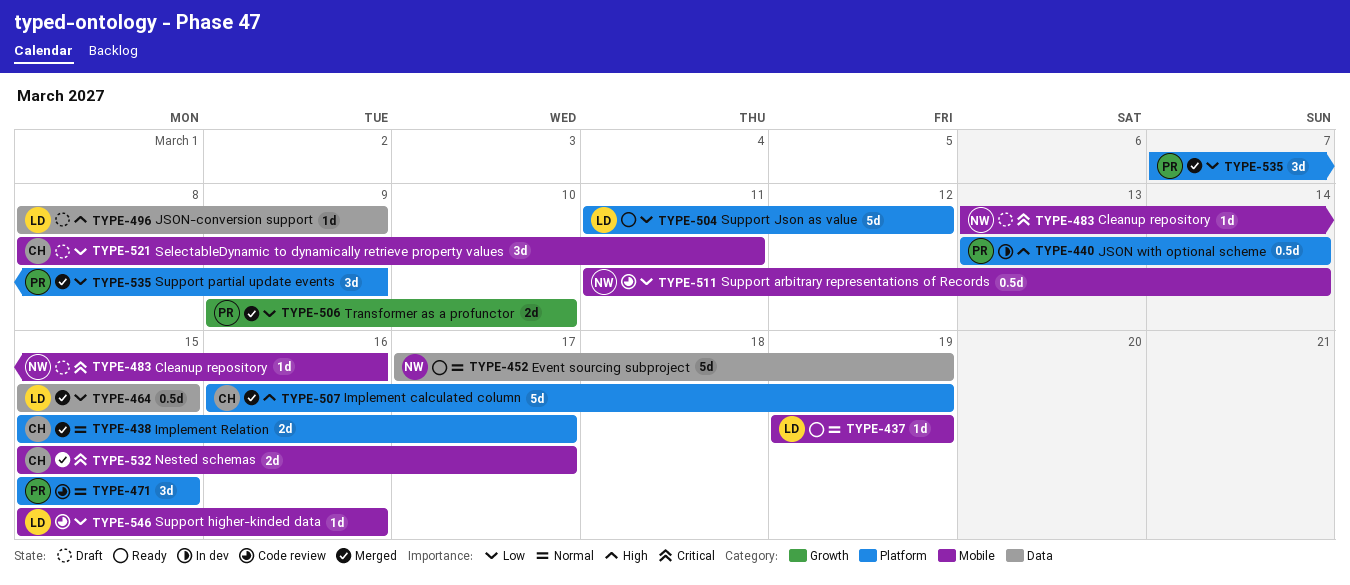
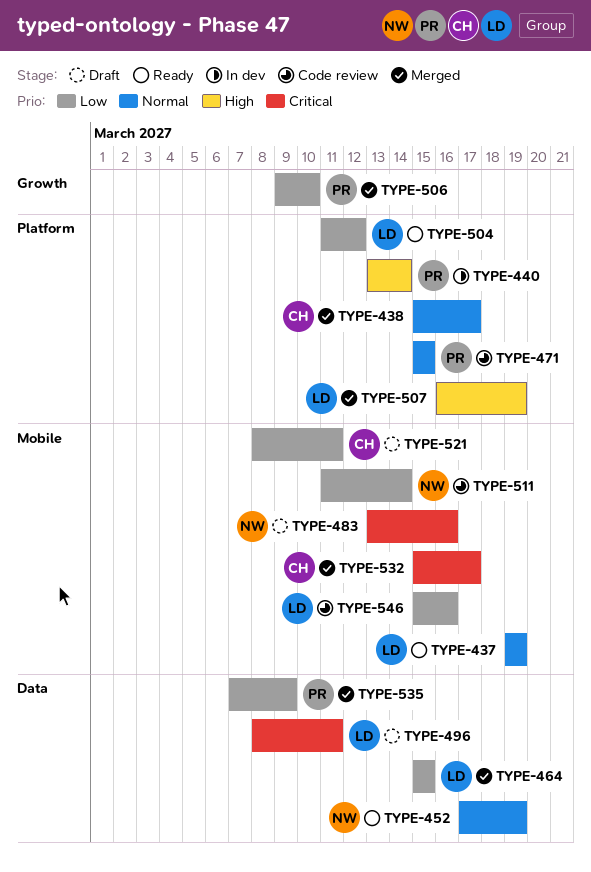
TYPE-496, priority: High -> Critical
TYPE-496, due: Mar 9 -> Mar 11
TYPE-507, owner: CH -> LD
TYPE-535, label: Platform -> Data

